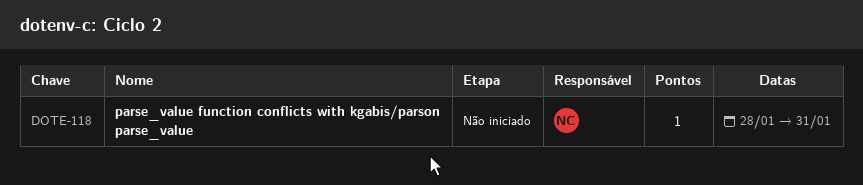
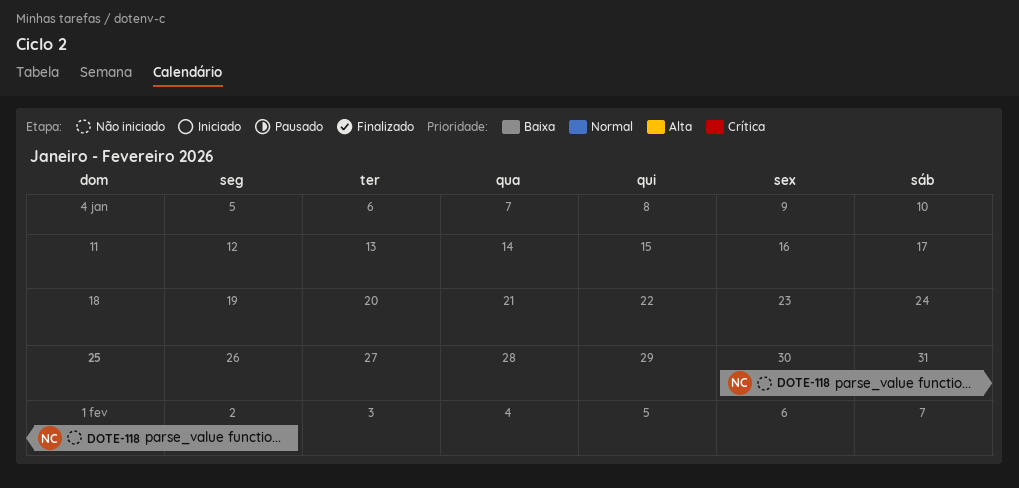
DOTE-118, start: Jan 28 -> Jan 30
DOTE-118, due: Jan 31 -> Feb 2

